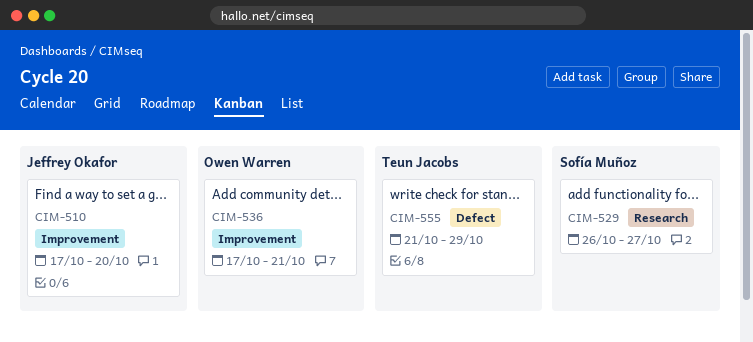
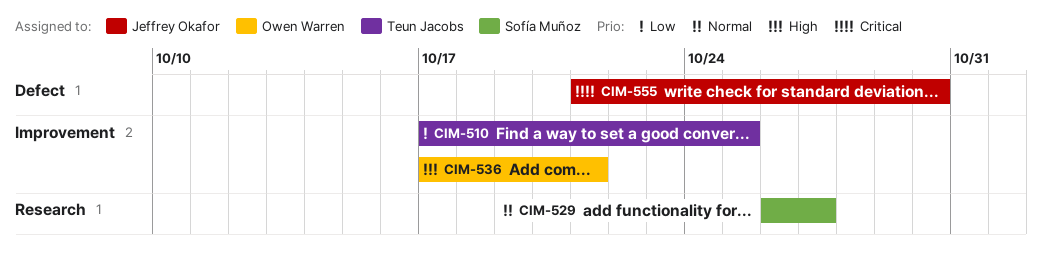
CIM-510, owner: Jeffrey Okafor -> Teun Jacobs
CIM-510, due: Oct 20 -> Oct 25
CIM-555, owner: Teun Jacobs -> Jeffrey Okafor
CIM-555, due: Oct 29 -> Oct 30

